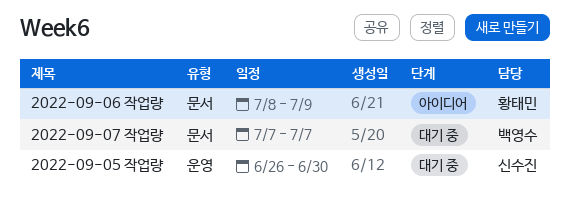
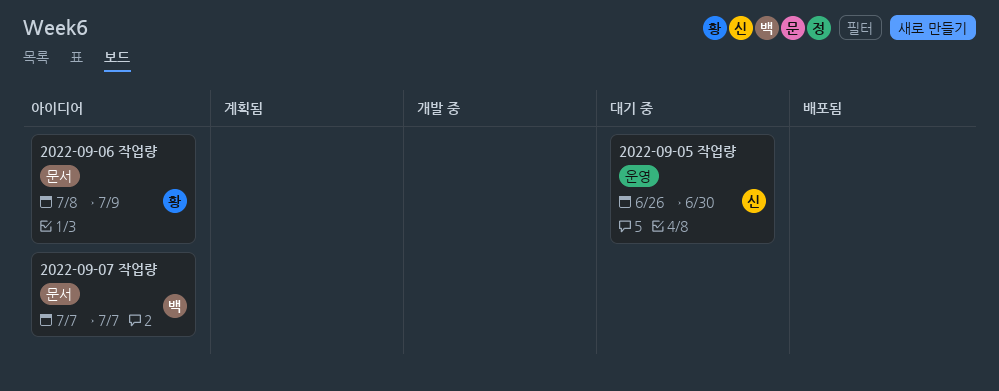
2022-09-07 작업량, status: 대기 중 -> 아이디어

